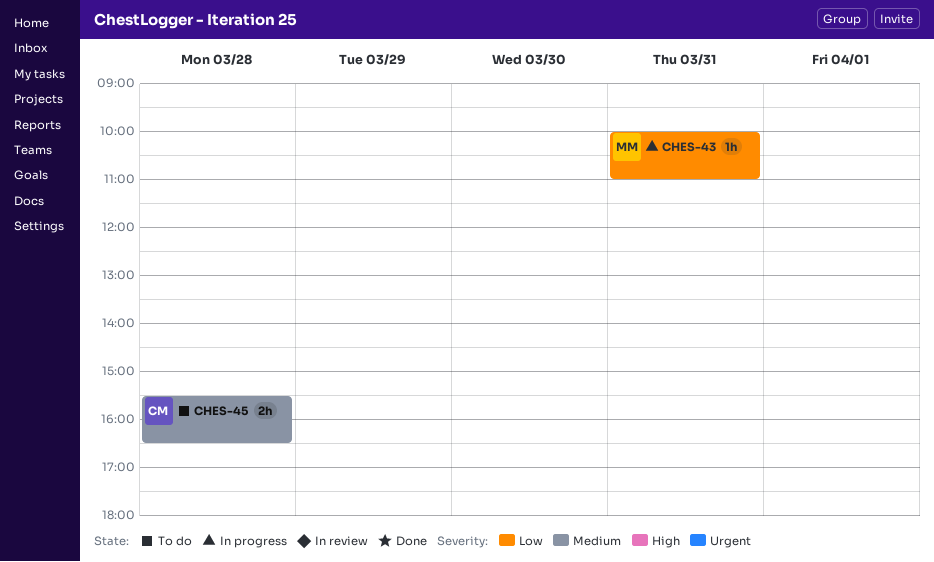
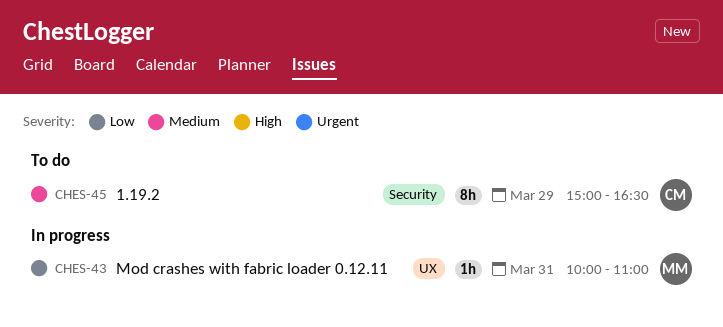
CHES-45, estimate: 2h -> 8h
CHES-45, day: Mar 28 -> Mar 29
CHES-45, begins: 15:30 -> 15:00

